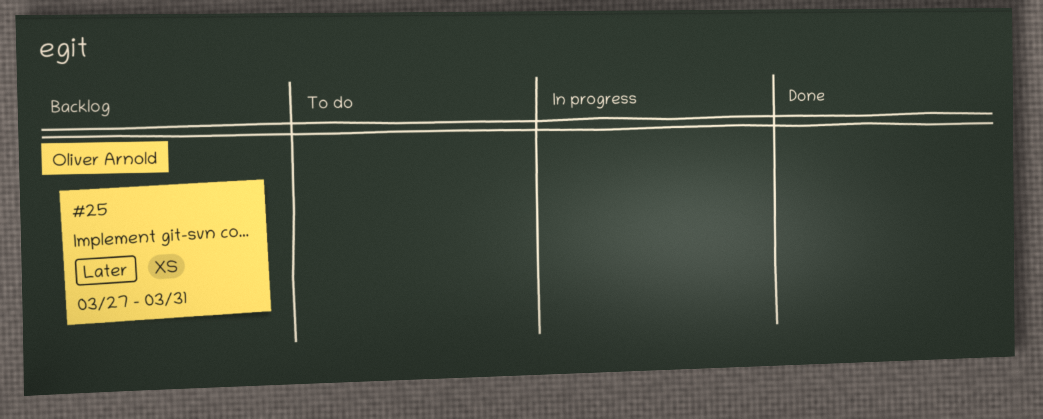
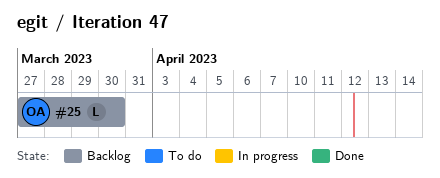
#25, estimate: XS -> L
#25, due: Mar 31 -> Mar 30

